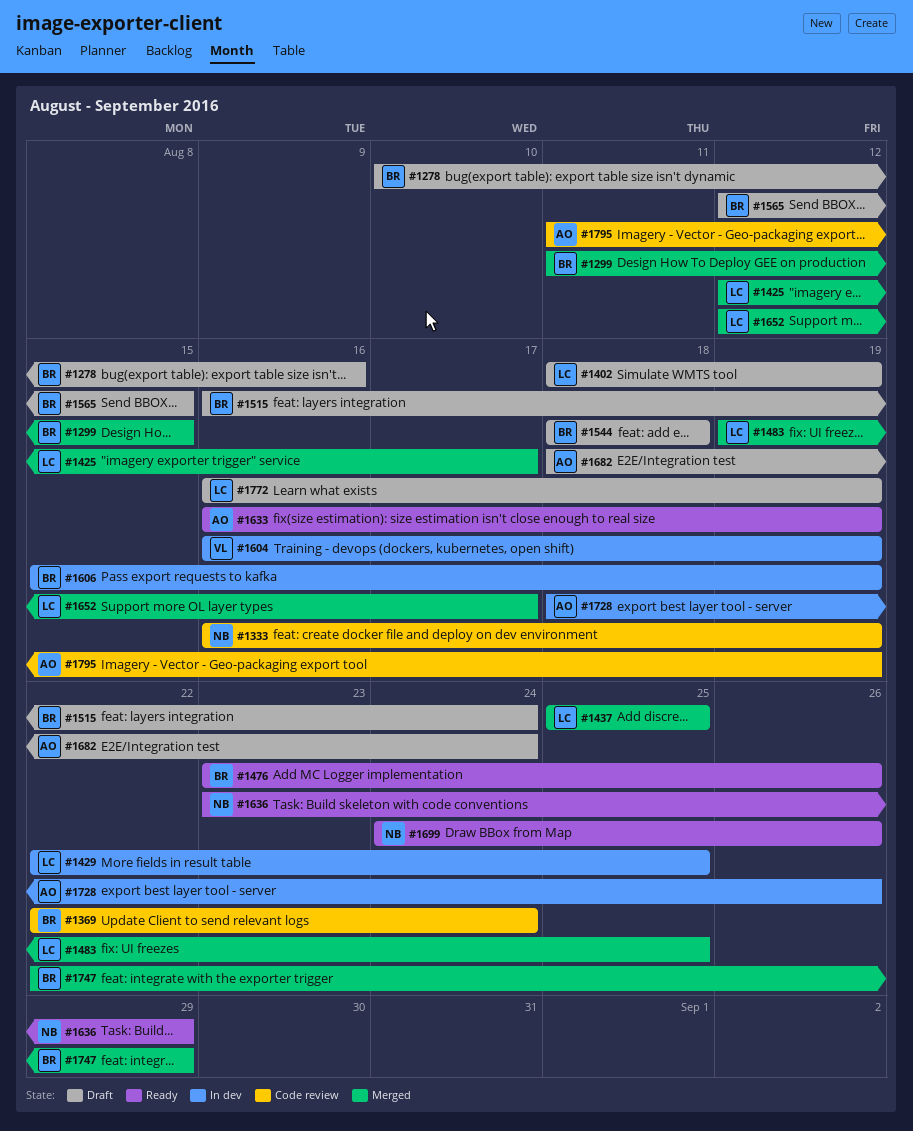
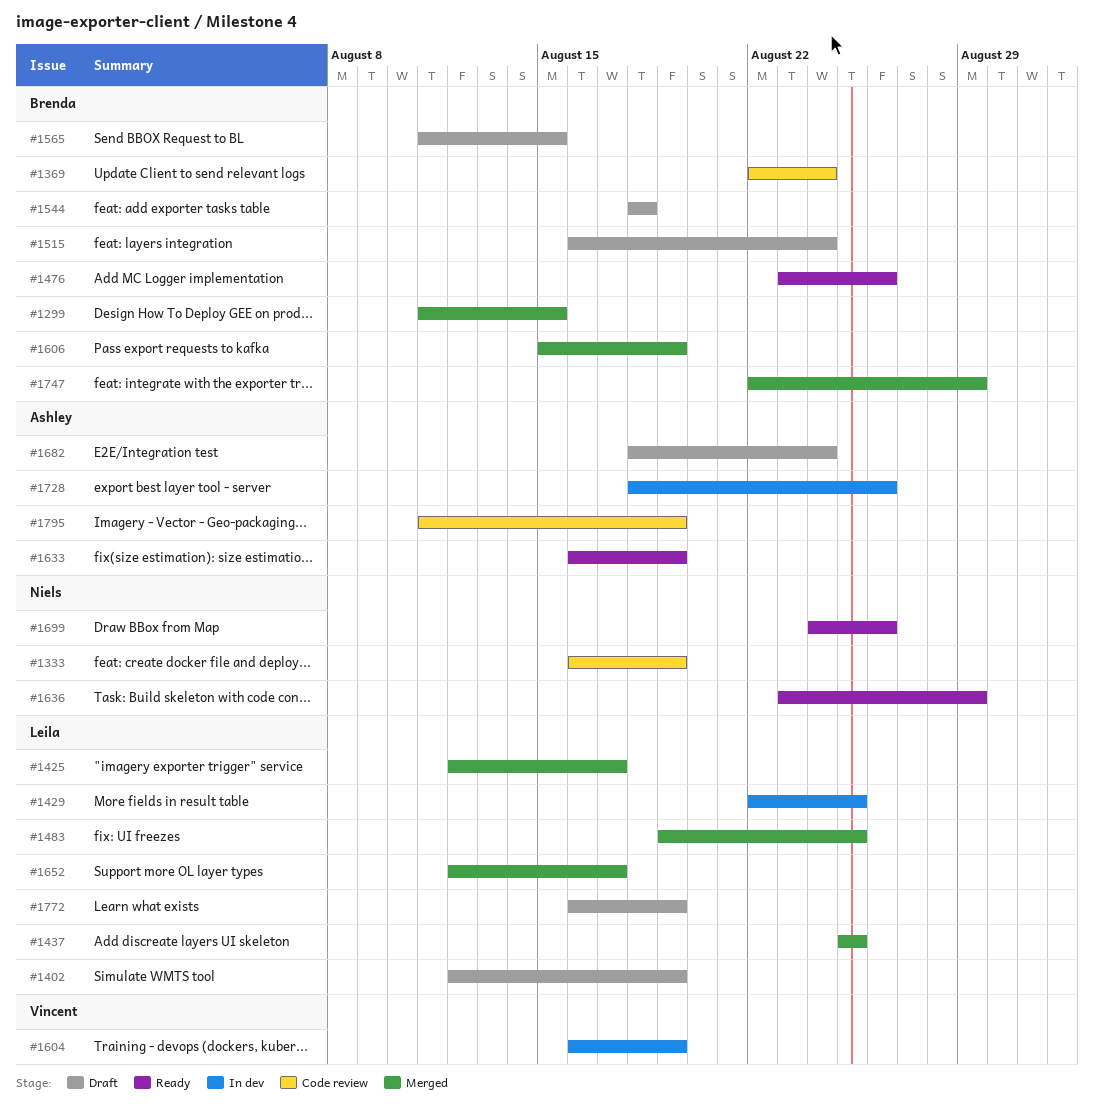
#1278: present -> none
#1402, start: Aug 18 -> Aug 12
#1565, start: Aug 12 -> Aug 11
#1606, status: In dev -> Merged

